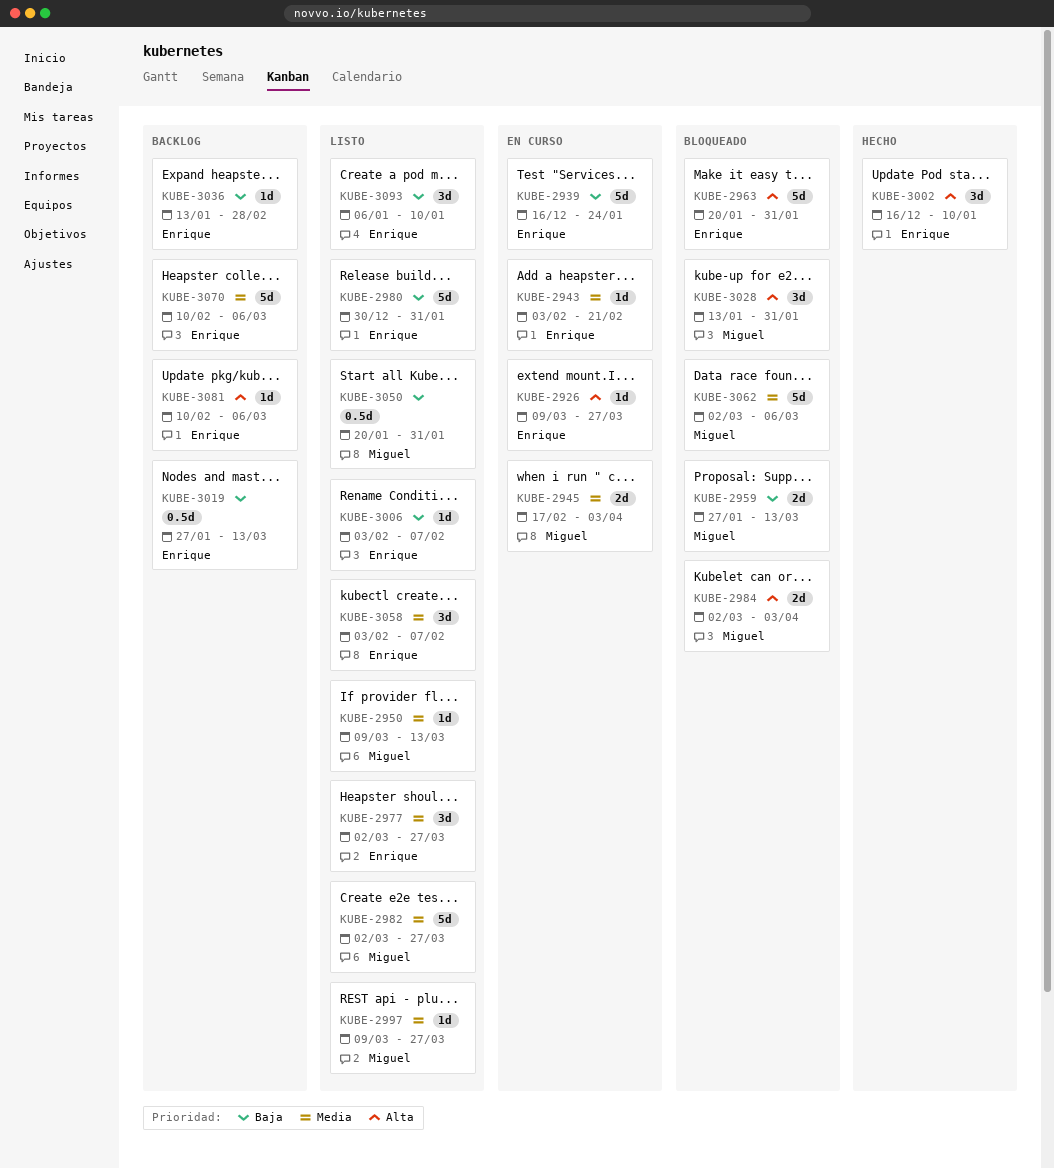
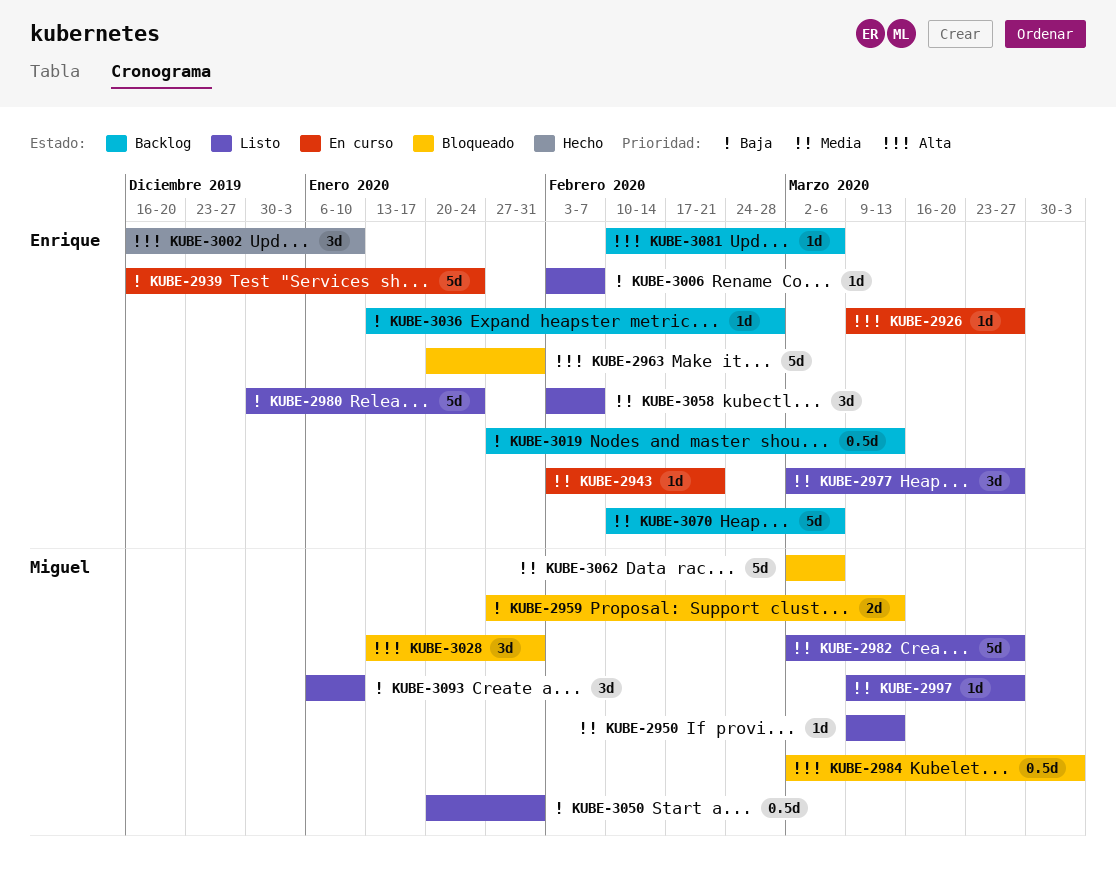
KUBE-2945: present -> none
KUBE-2980, due: Jan 31 -> Jan 24
KUBE-2984, estimate: 2d -> 0.5d
KUBE-3093, owner: Enrique -> Miguel

